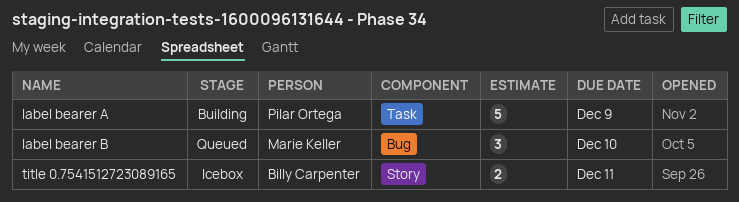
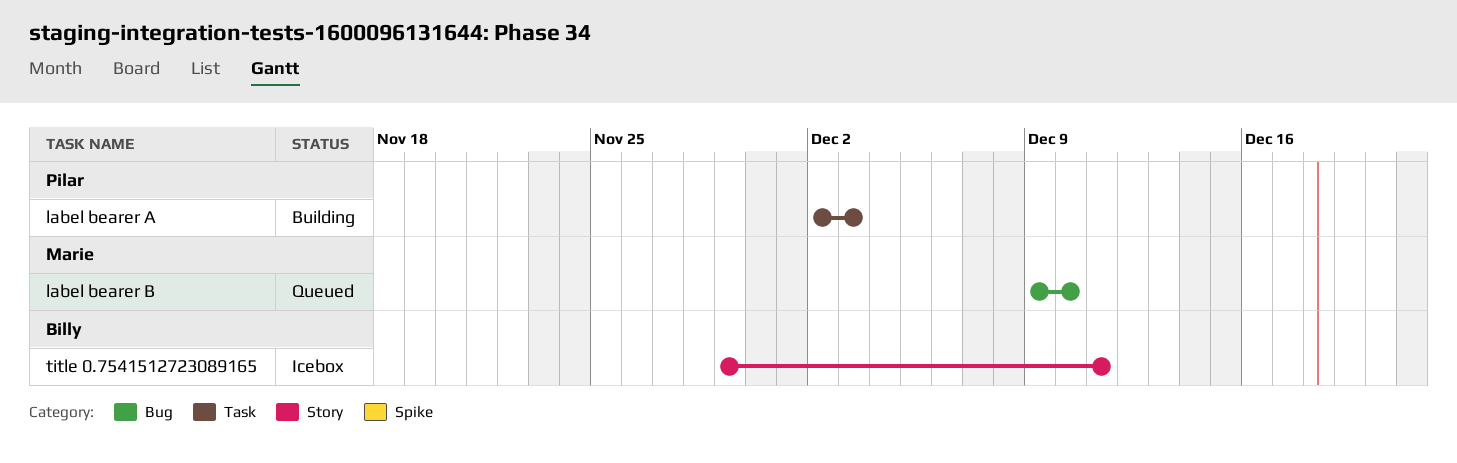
label bearer A, due: Dec 9 -> Dec 3

